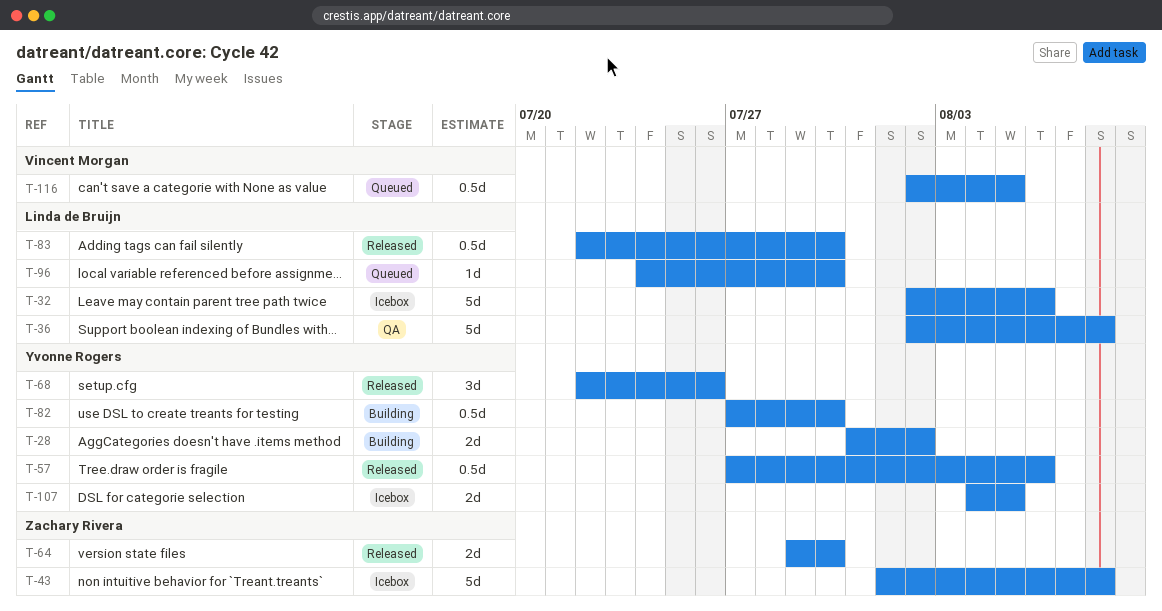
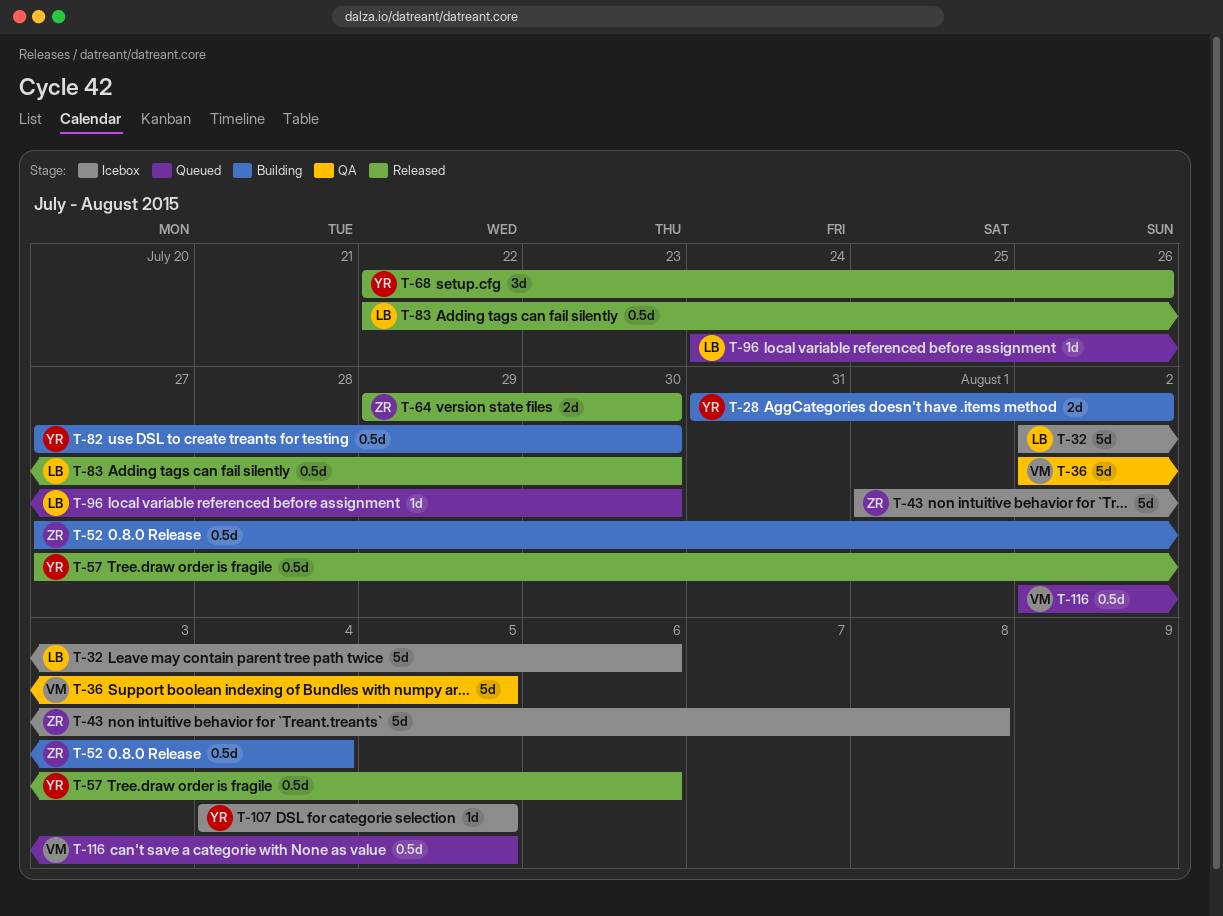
T-36, owner: Linda de Bruijn -> Vincent Morgan
T-36, due: Aug 8 -> Aug 5
T-52: none -> present
T-107, estimate: 2d -> 1d

